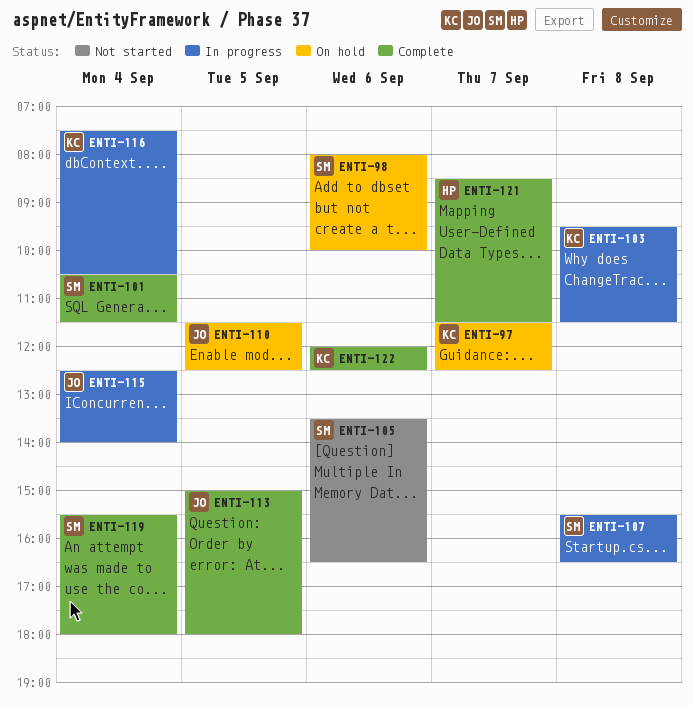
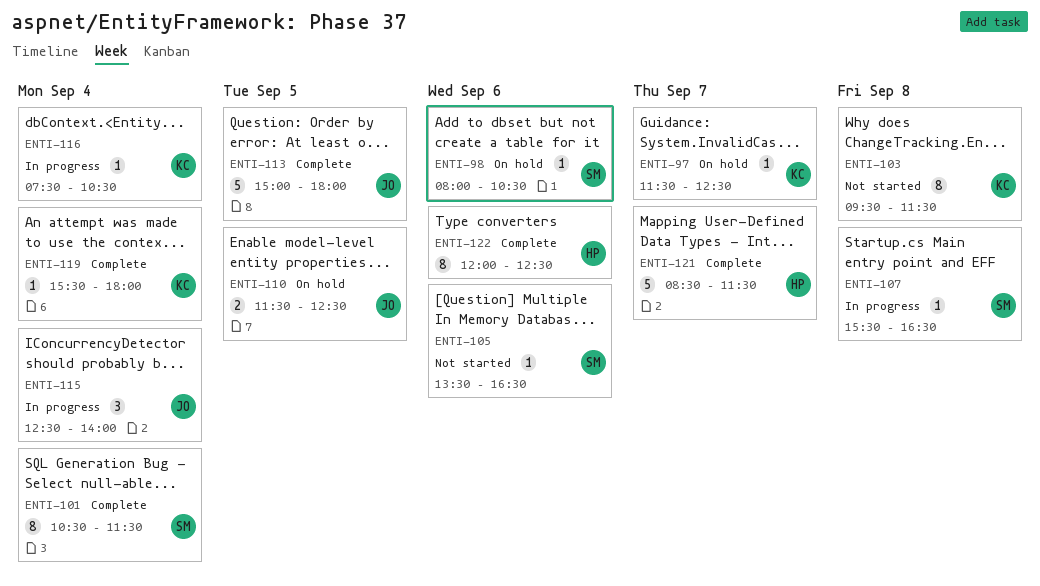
ENTI-98, ends: 10:00 -> 10:30
ENTI-103, status: In progress -> Not started
ENTI-119, owner: SM -> KC
ENTI-122, owner: KC -> HP

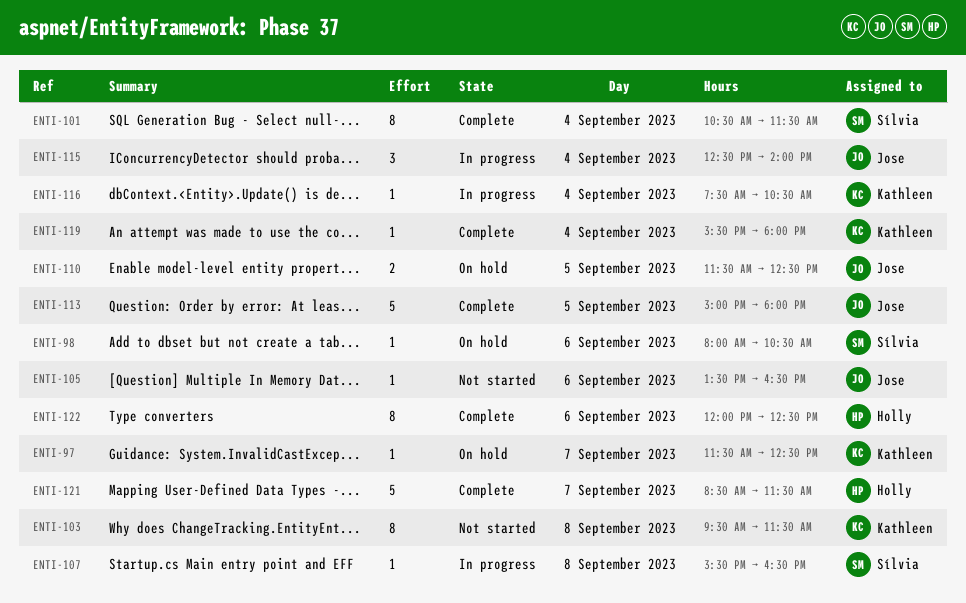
ENTI-105, owner: Sílvia -> Jose

